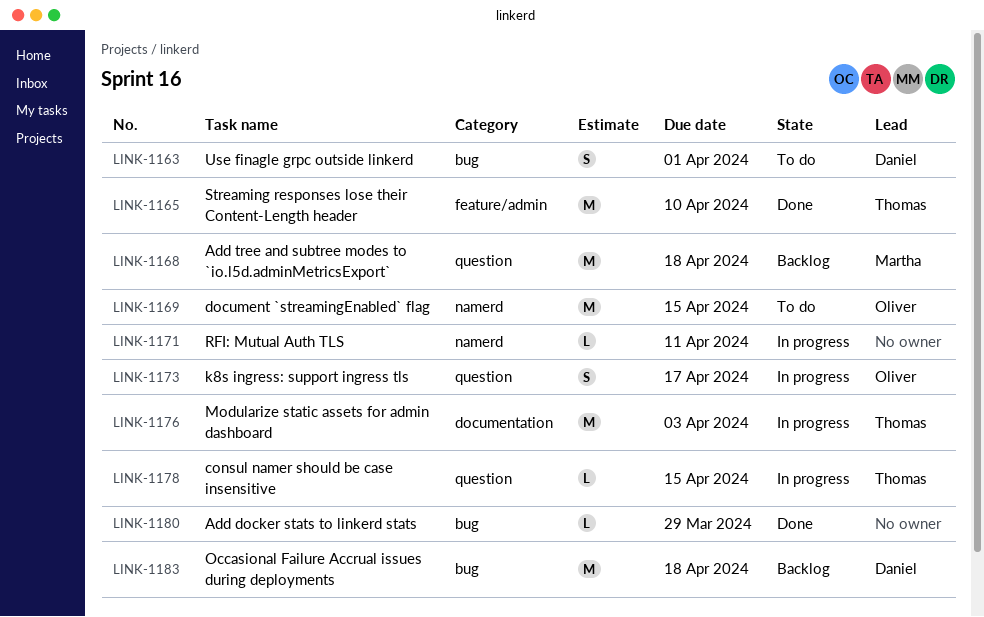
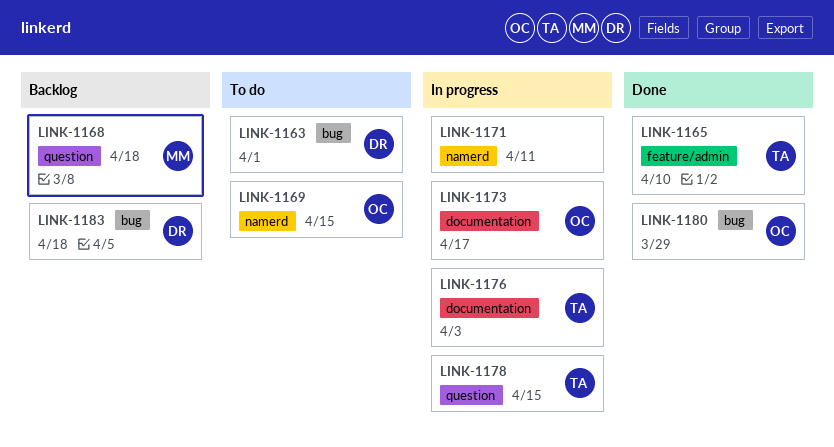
LINK-1173, label: question -> documentation
LINK-1180, owner: none -> Oliver

